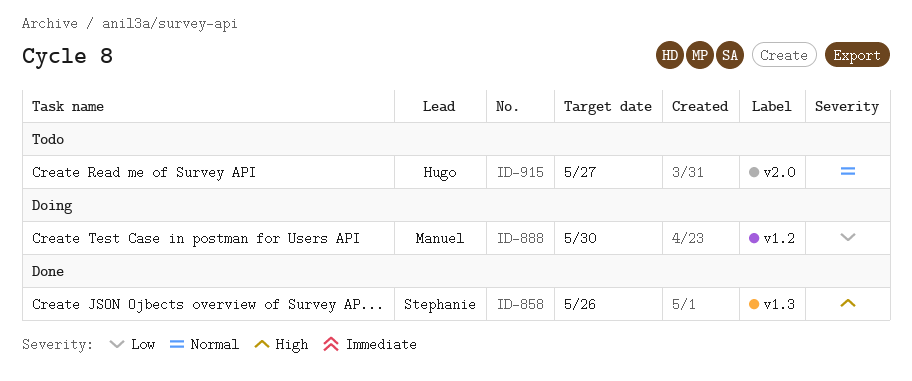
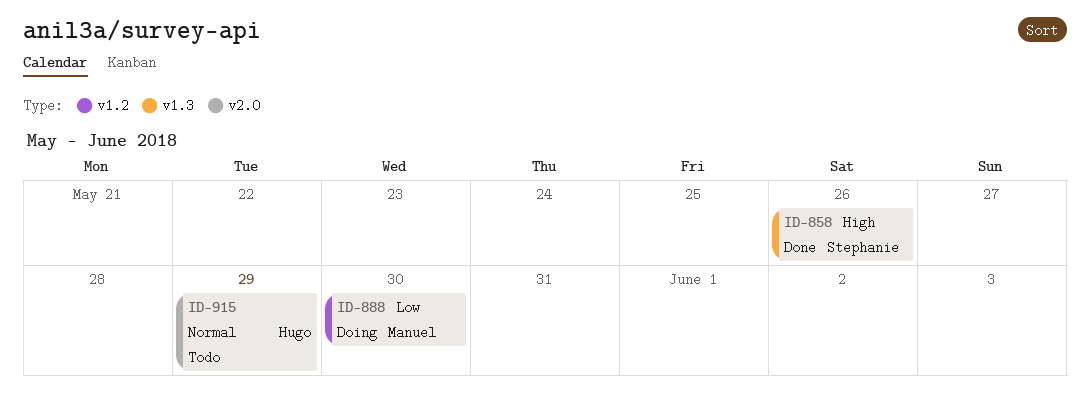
ID-915, due: May 27 -> May 29

